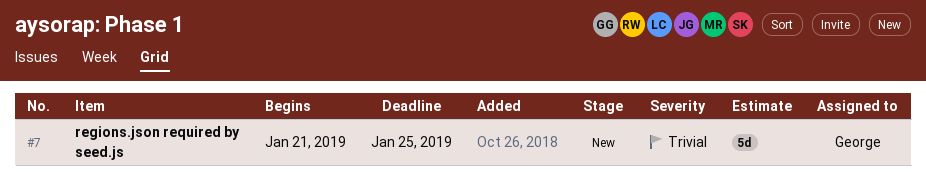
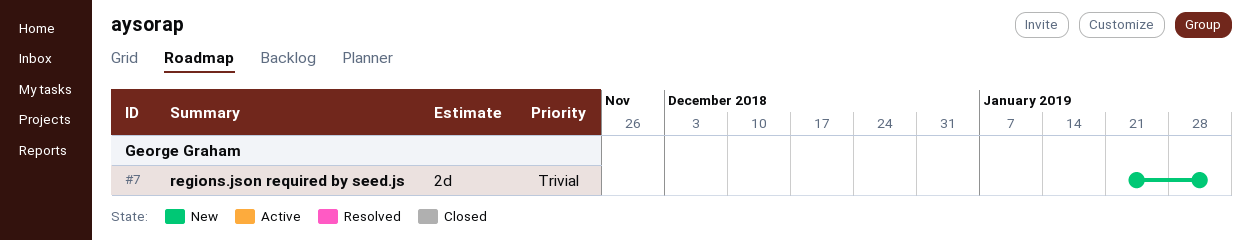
#7, estimate: 5d -> 2d
#7, due: Jan 25 -> Feb 1

